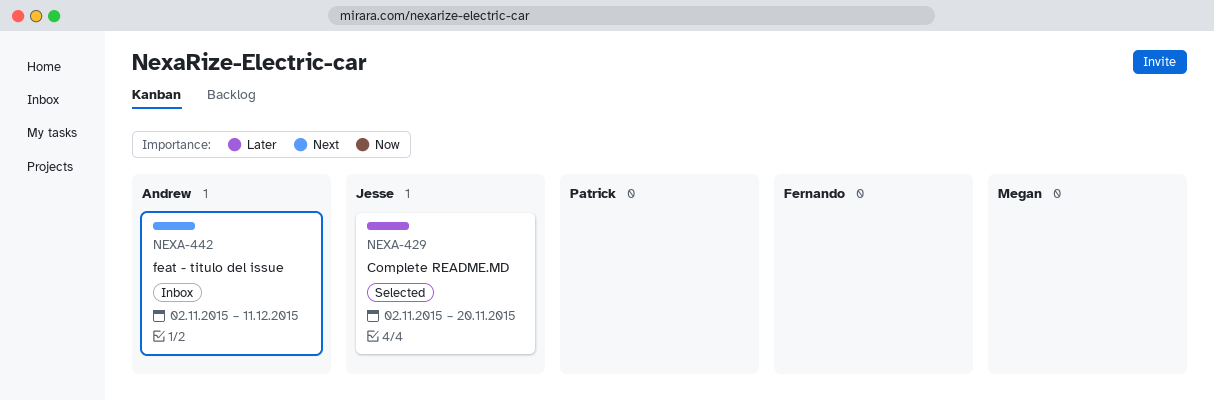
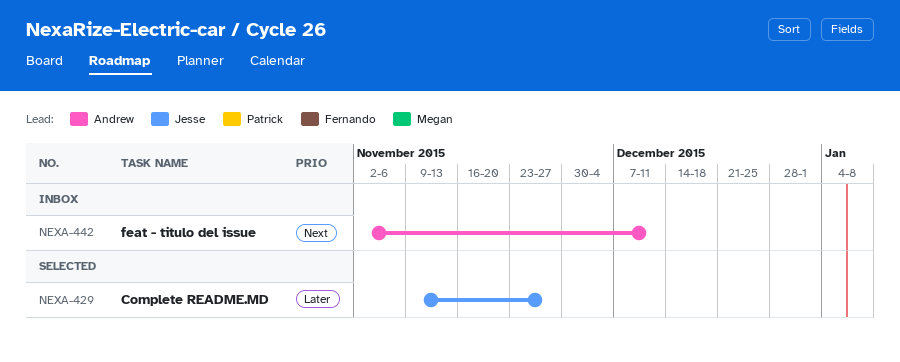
NEXA-429, start: Nov 2 -> Nov 9
NEXA-429, due: Nov 20 -> Nov 27

